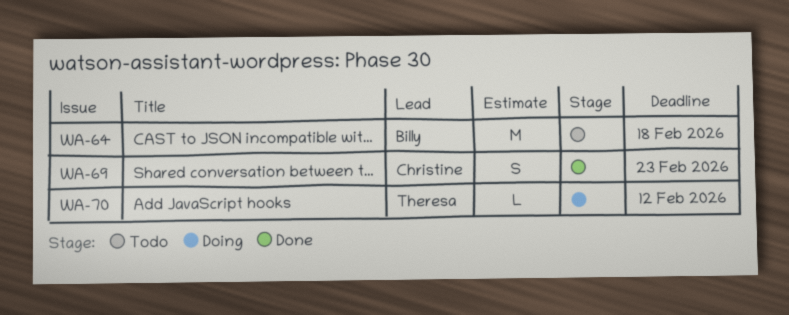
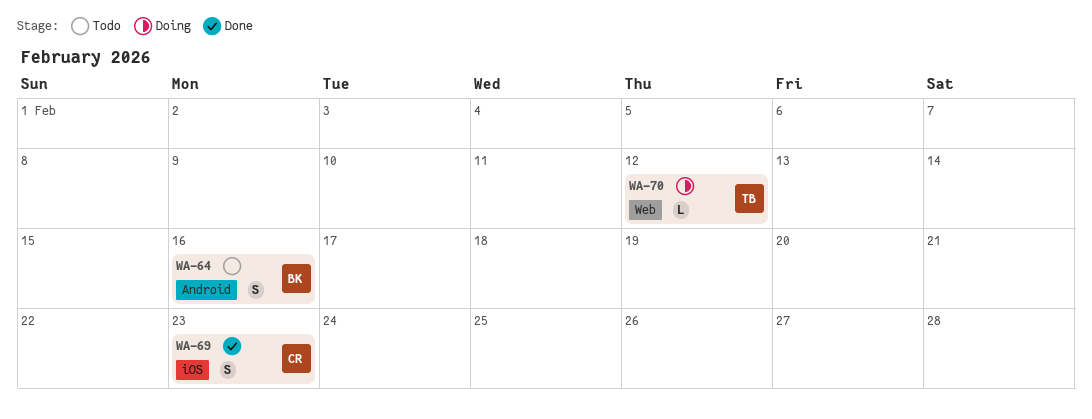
WA-64, estimate: M -> S
WA-64, due: Feb 18 -> Feb 16

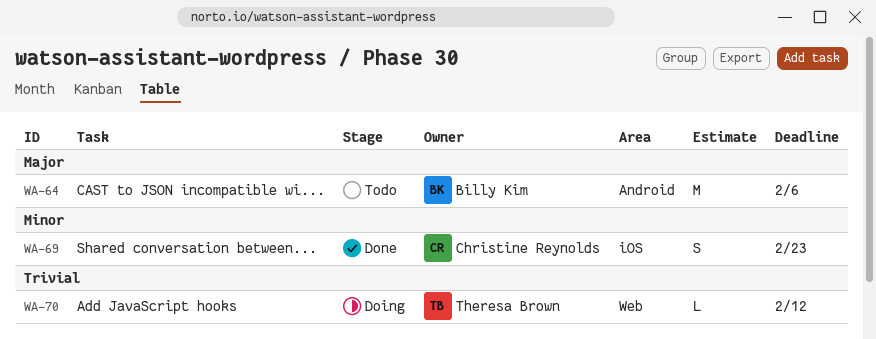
WA-64, estimate: S -> M
WA-64, due: Feb 16 -> Feb 6

